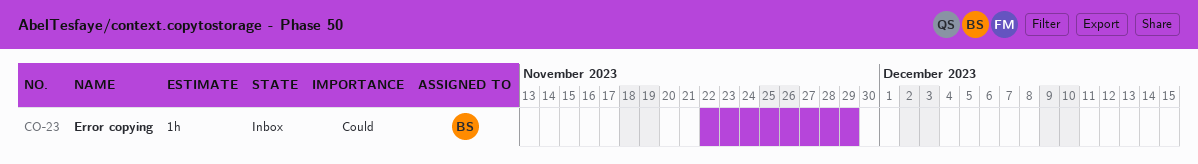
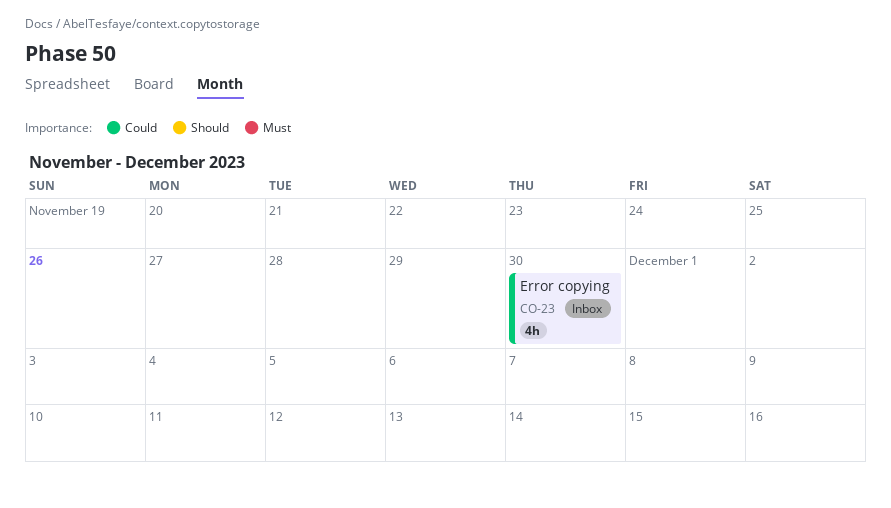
CO-23, estimate: 1h -> 4h
CO-23, due: Nov 29 -> Nov 30

